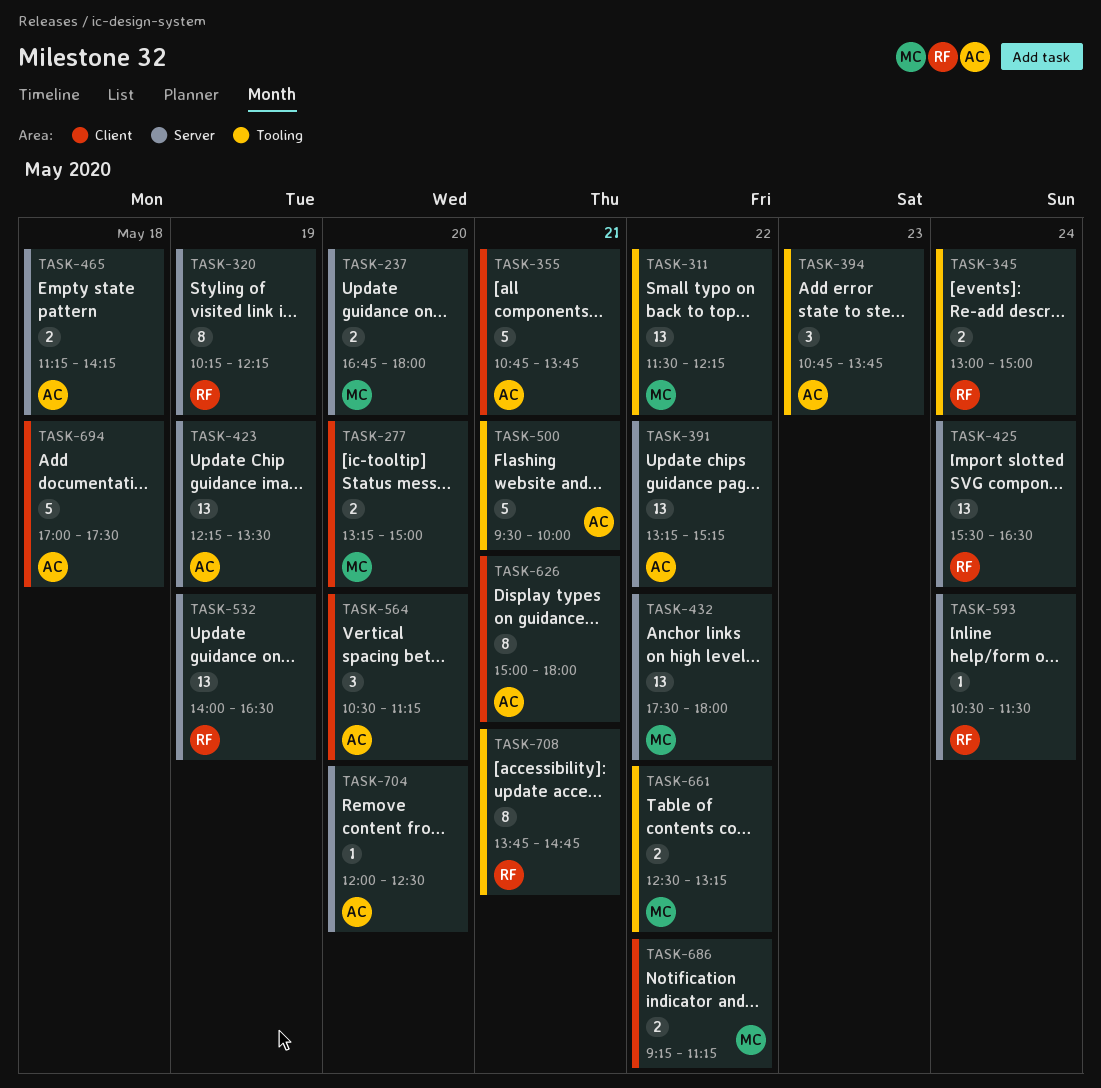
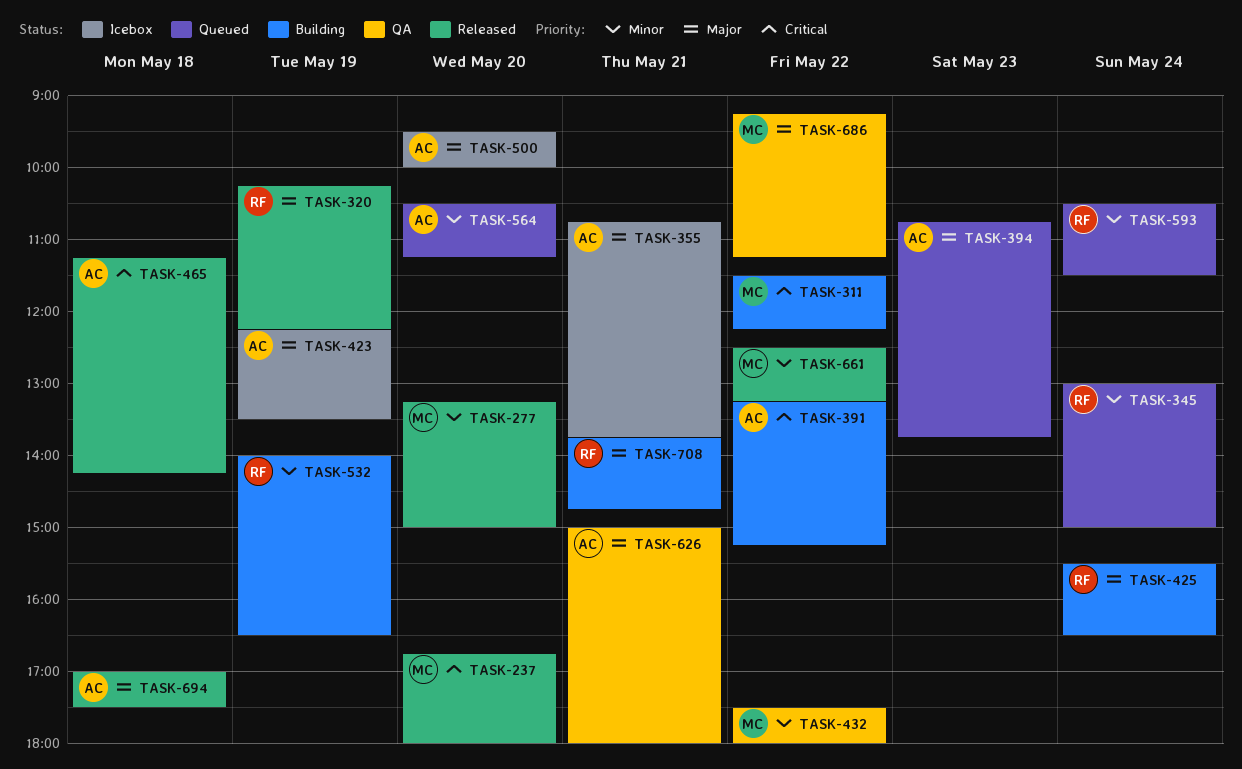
TASK-500, day: May 21 -> May 20
TASK-704: present -> none

